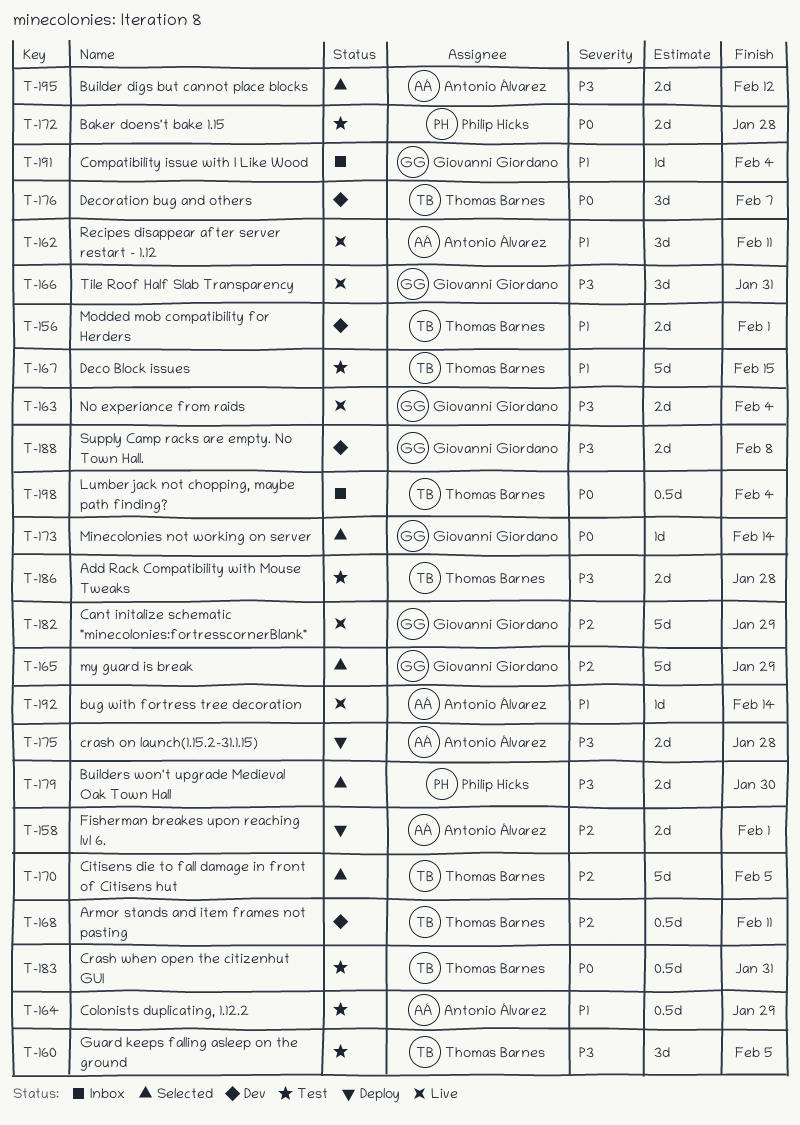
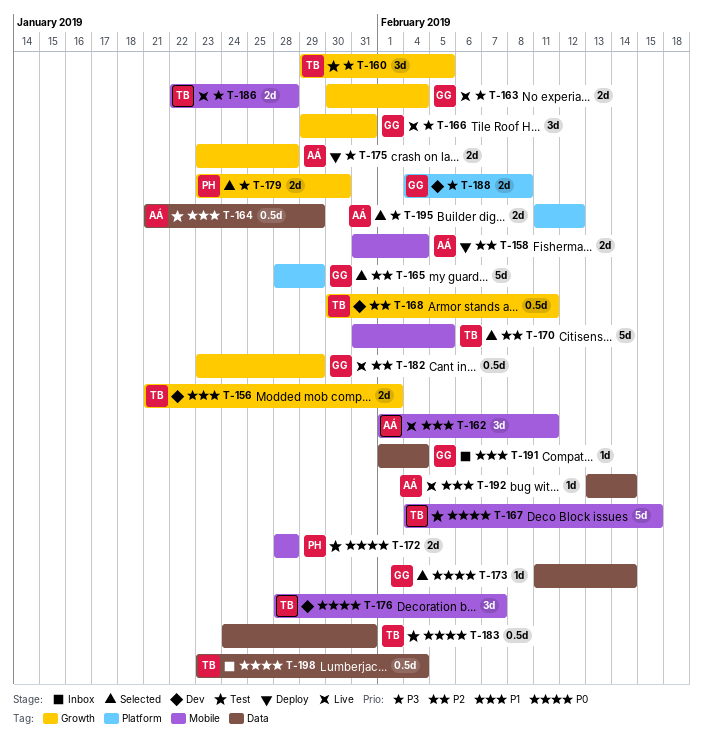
T-158, due: Feb 1 -> Feb 4
T-167, priority: P1 -> P0
T-182, estimate: 5d -> 0.5d
T-186, status: Test -> Live

